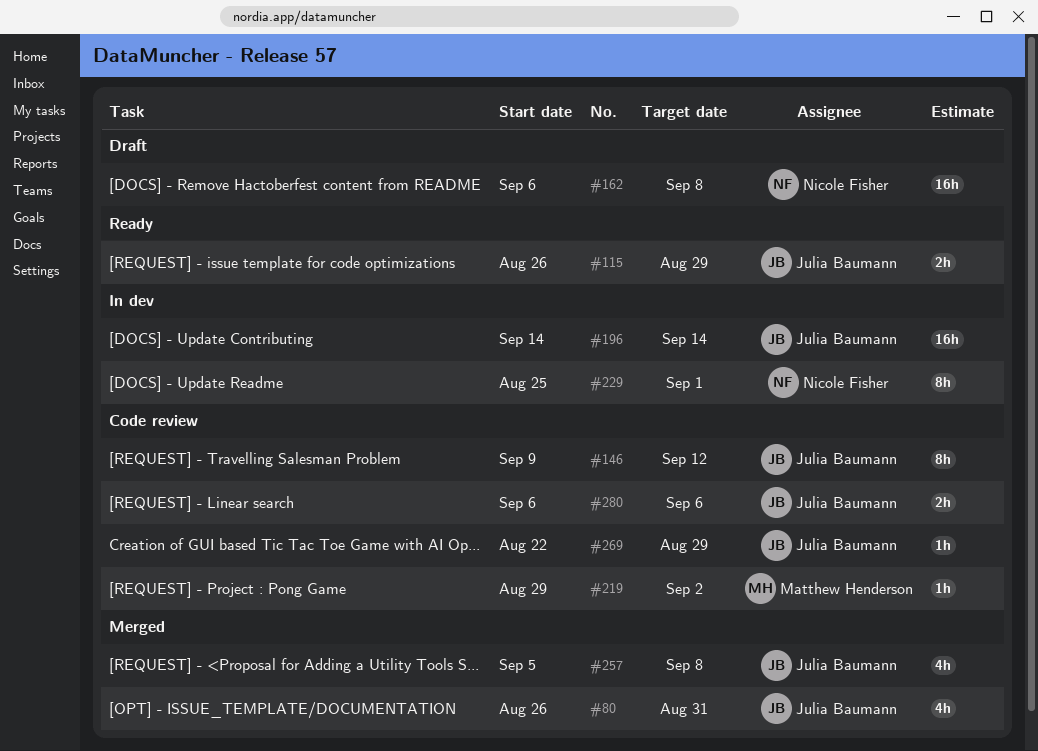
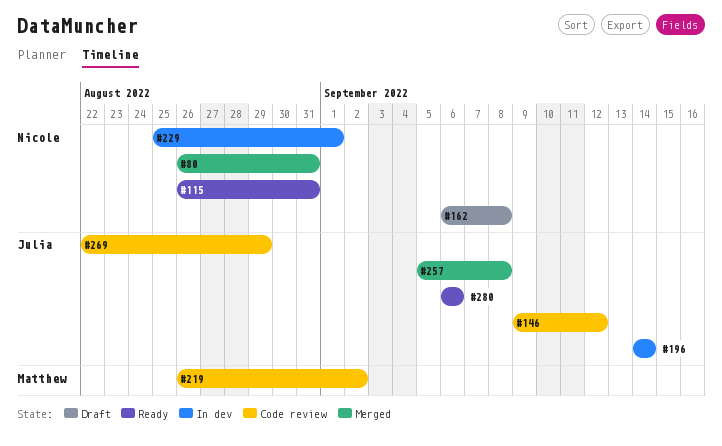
#80, owner: Julia Baumann -> Nicole Fisher
#115, owner: Julia Baumann -> Nicole Fisher
#115, due: Aug 29 -> Aug 31
#219, start: Aug 29 -> Aug 26
#280, status: Code review -> Ready

